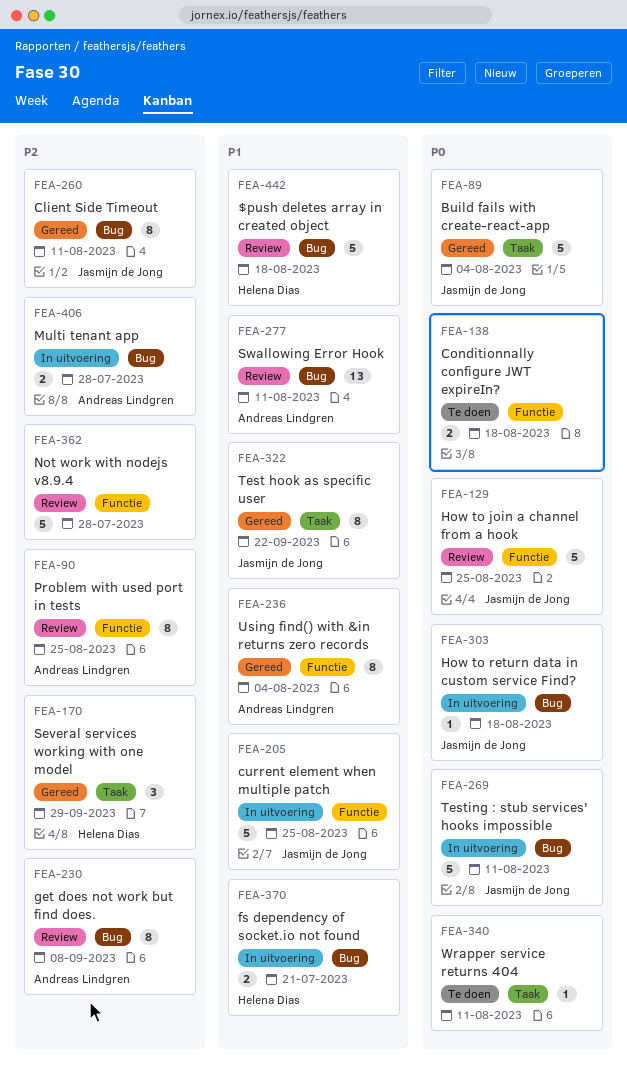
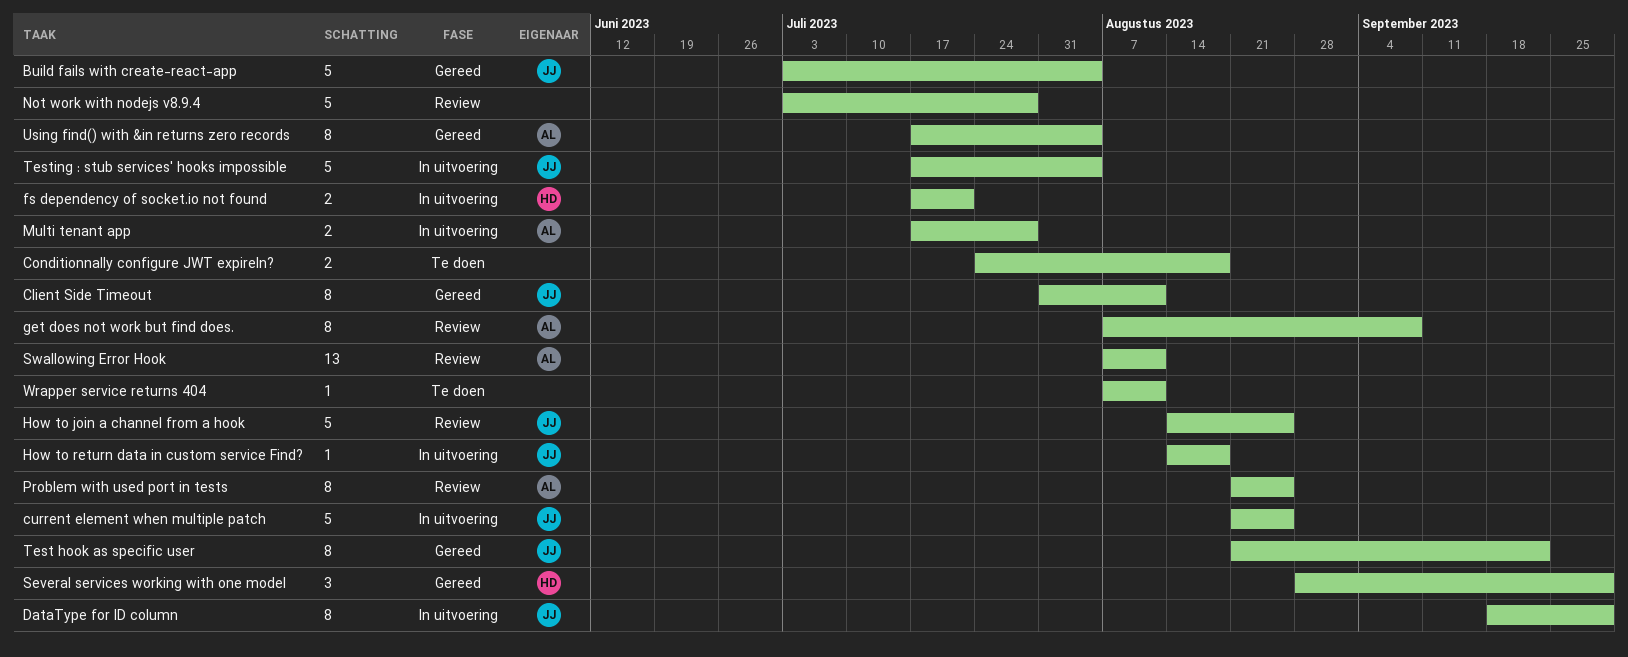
$push deletes array in created object: present -> none
DataType for ID column: none -> present
Testing : stub services' hooks impossible, due: Aug 11 -> Aug 4

